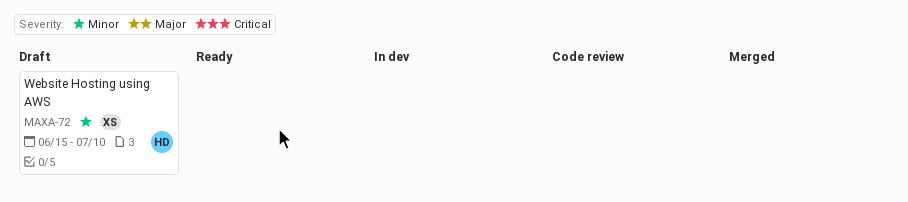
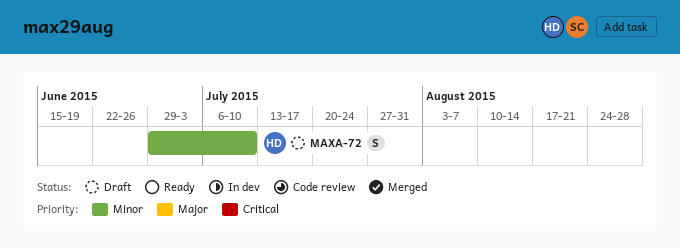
MAXA-72, estimate: XS -> S
MAXA-72, start: Jun 15 -> Jun 29

